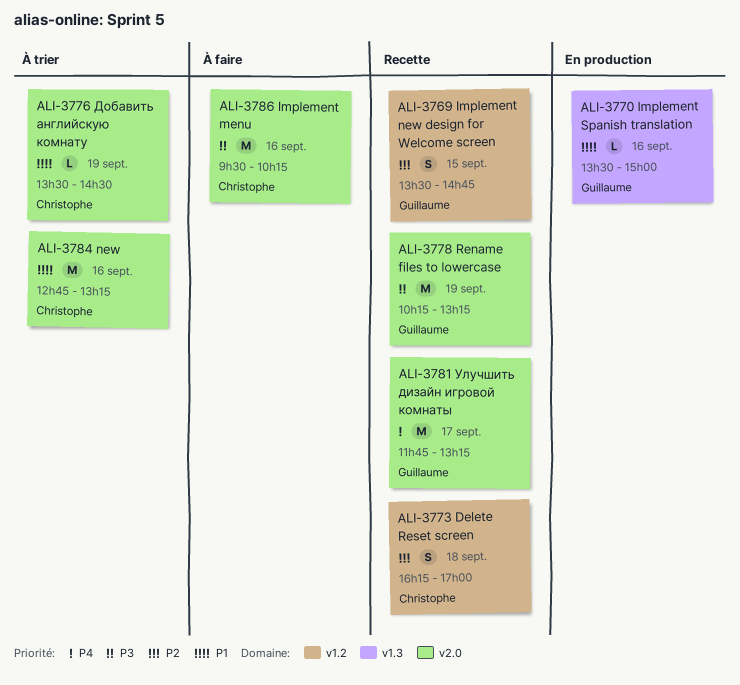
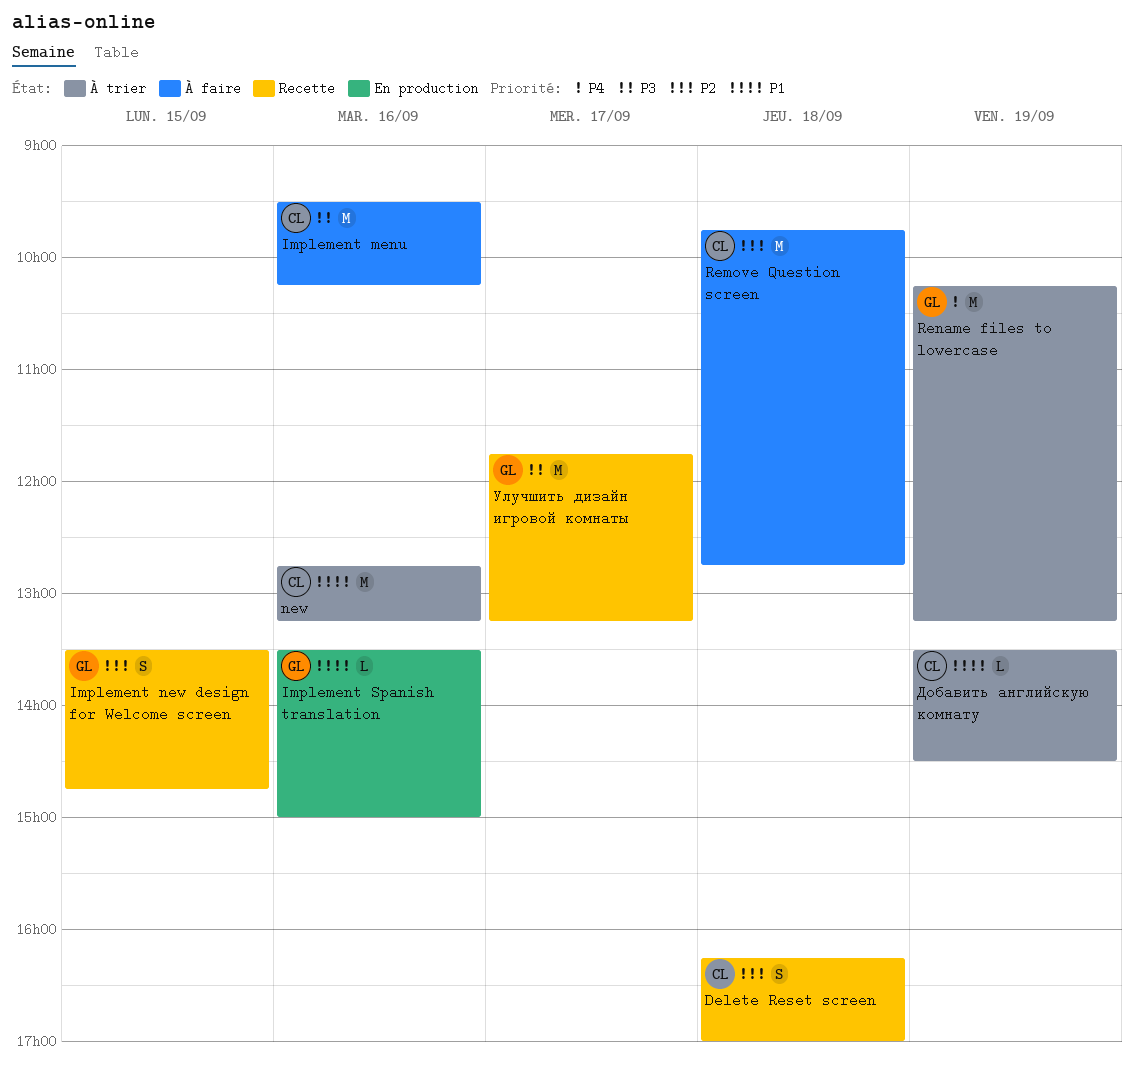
Remove Question screen: none -> present
Rename files to lowercase, status: Recette -> À trier
Rename files to lowercase, priority: P3 -> P4
Улучшить дизайн игровой комнаты, priority: P4 -> P3

